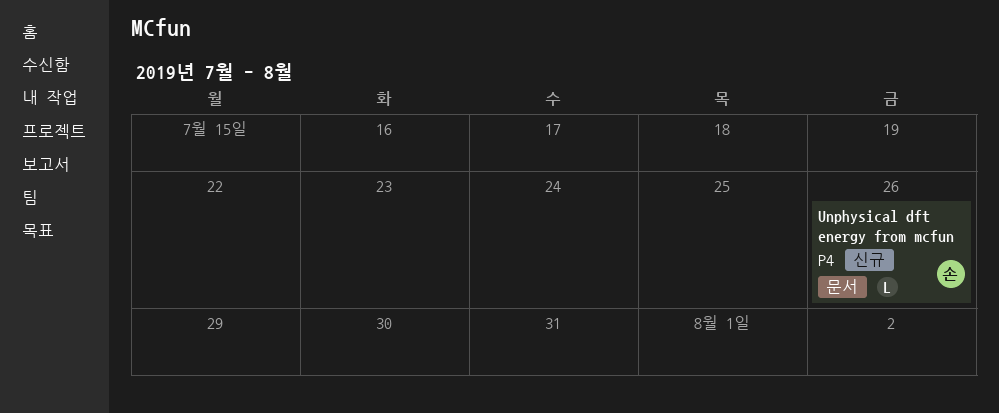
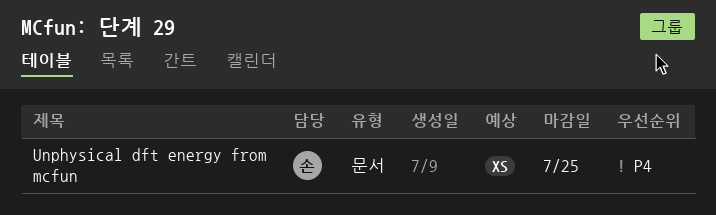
Unphysical dft energy from mcfun, estimate: L -> XS
Unphysical dft energy from mcfun, due: Jul 26 -> Jul 25

